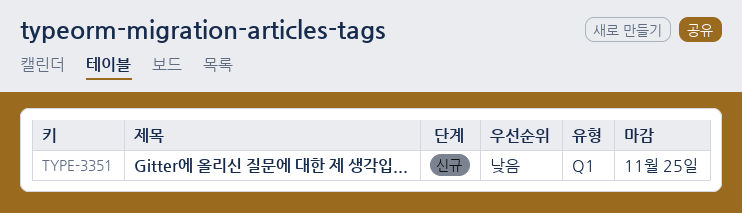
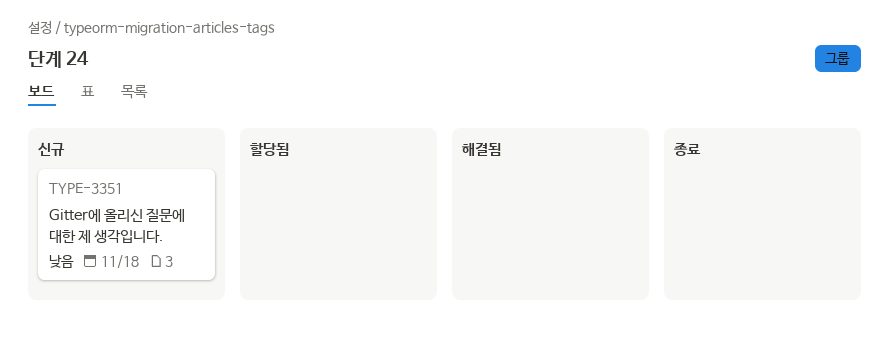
TYPE-3351, due: Nov 25 -> Nov 18

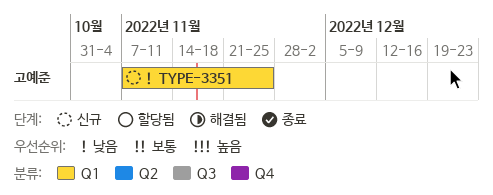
TYPE-3351, due: Nov 18 -> Nov 25

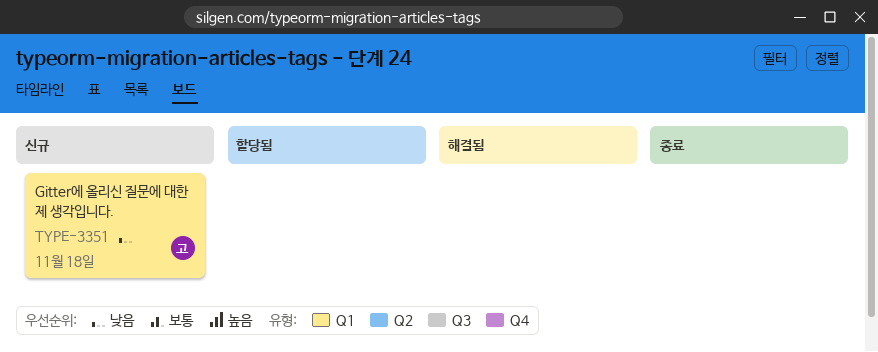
TYPE-3351, due: Nov 25 -> Nov 18

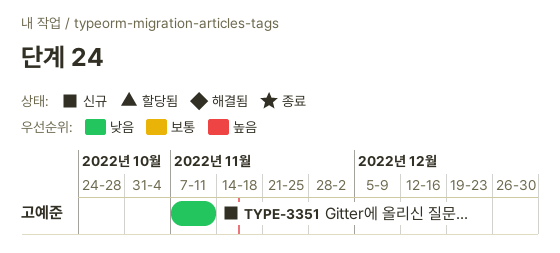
TYPE-3351, due: Nov 18 -> Nov 11

